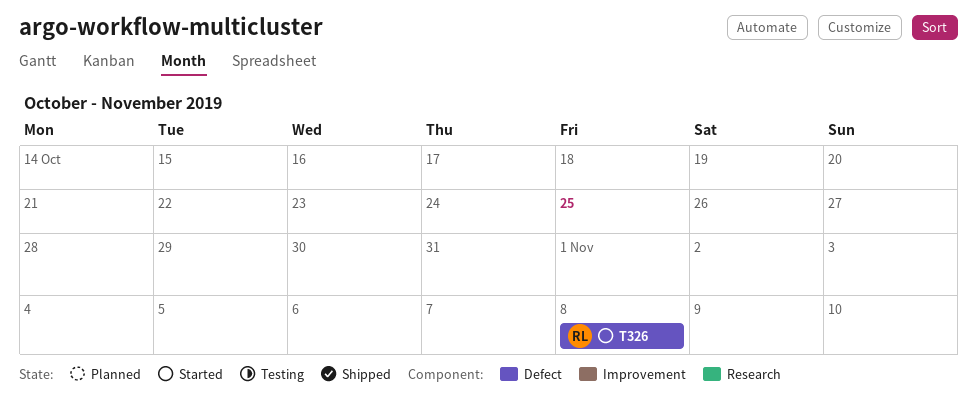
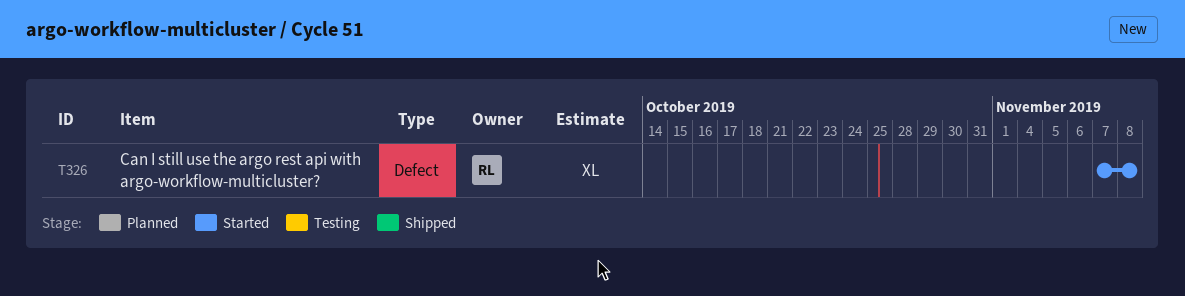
T326, start: Nov 8 -> Nov 7

